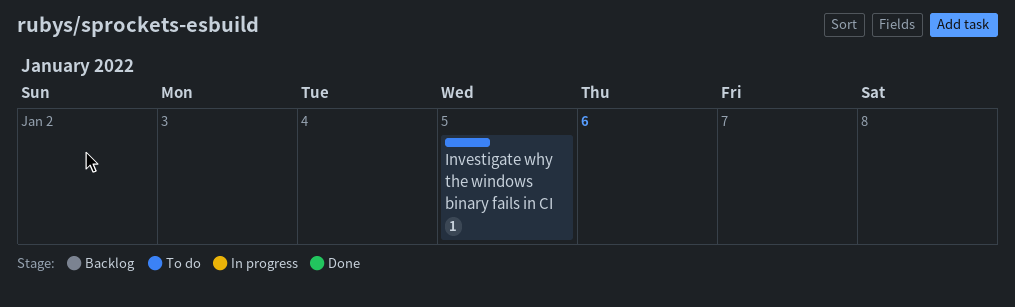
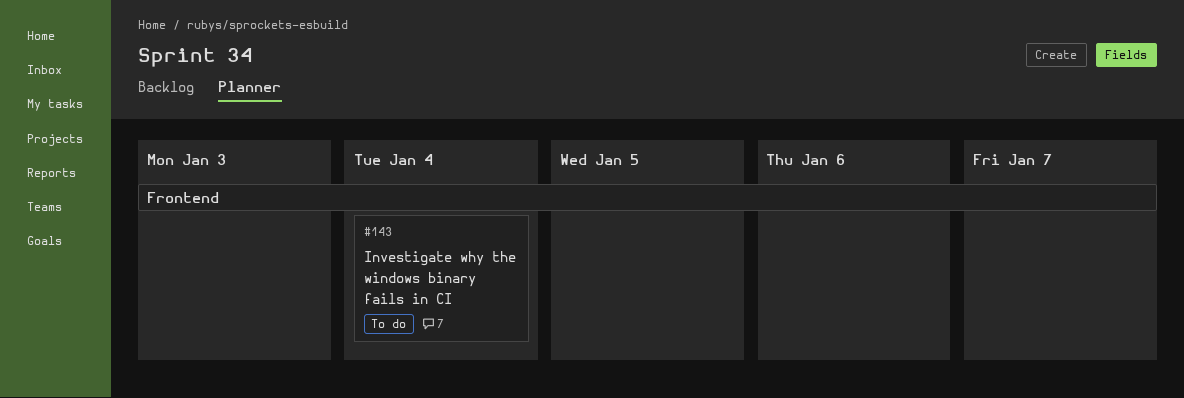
Investigate why the windows binary fails in CI, due: Jan 5 -> Jan 4

